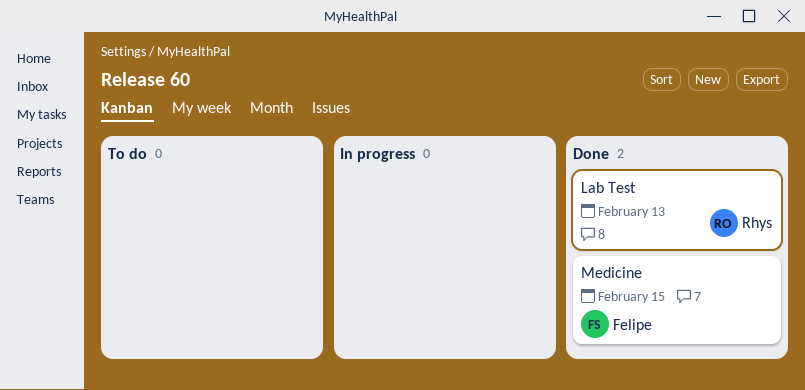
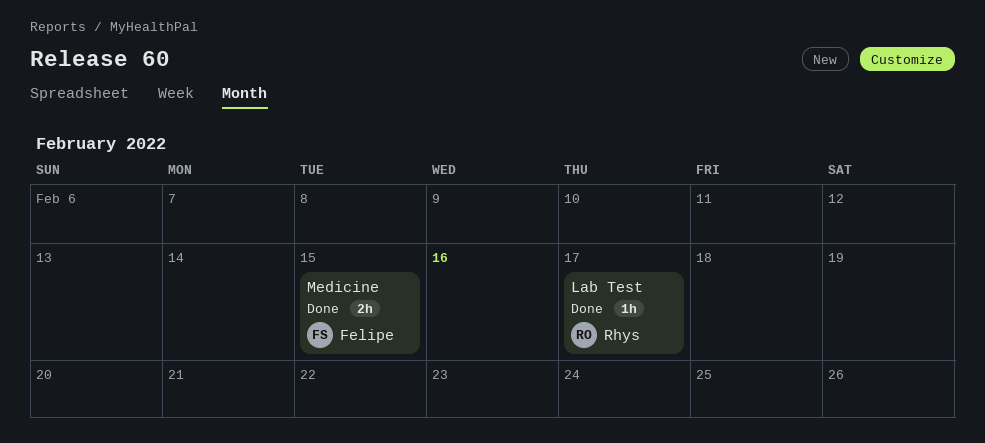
Lab Test, due: Feb 13 -> Feb 17

